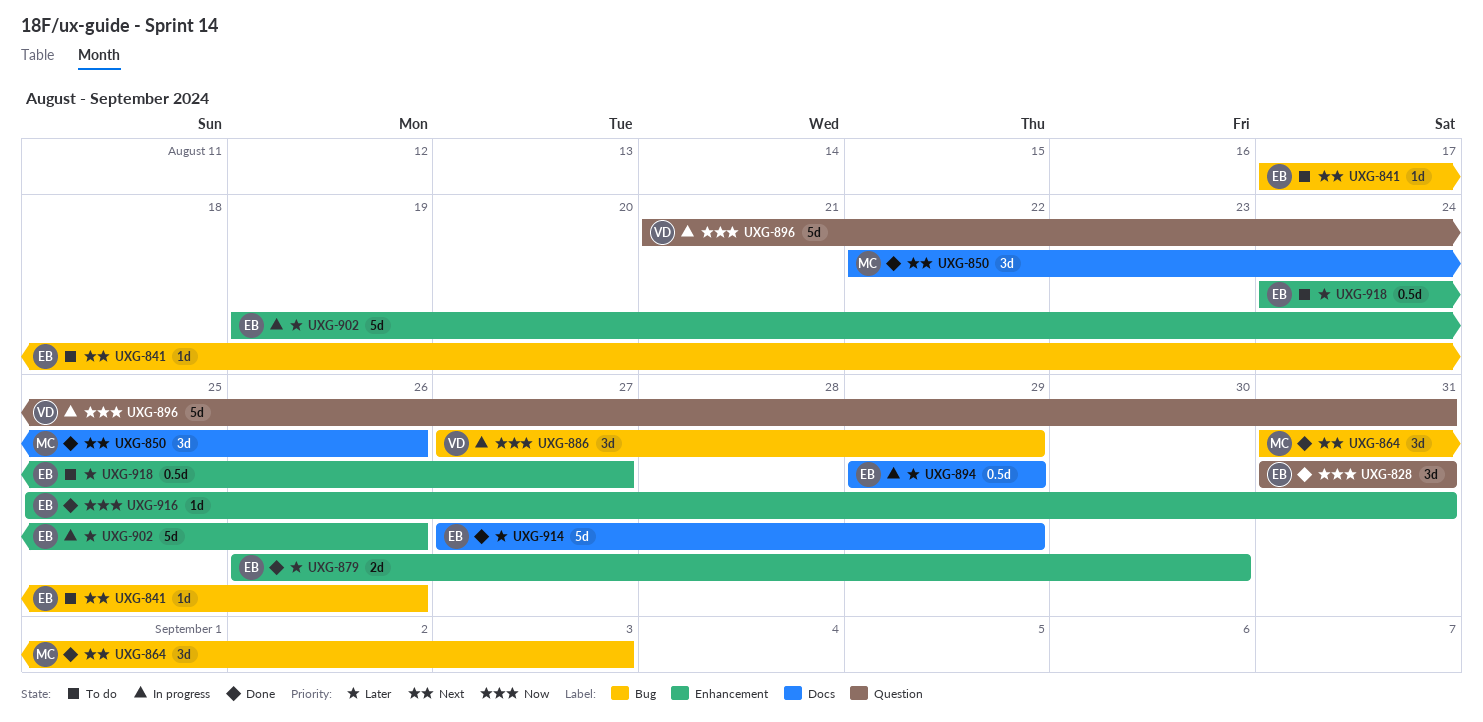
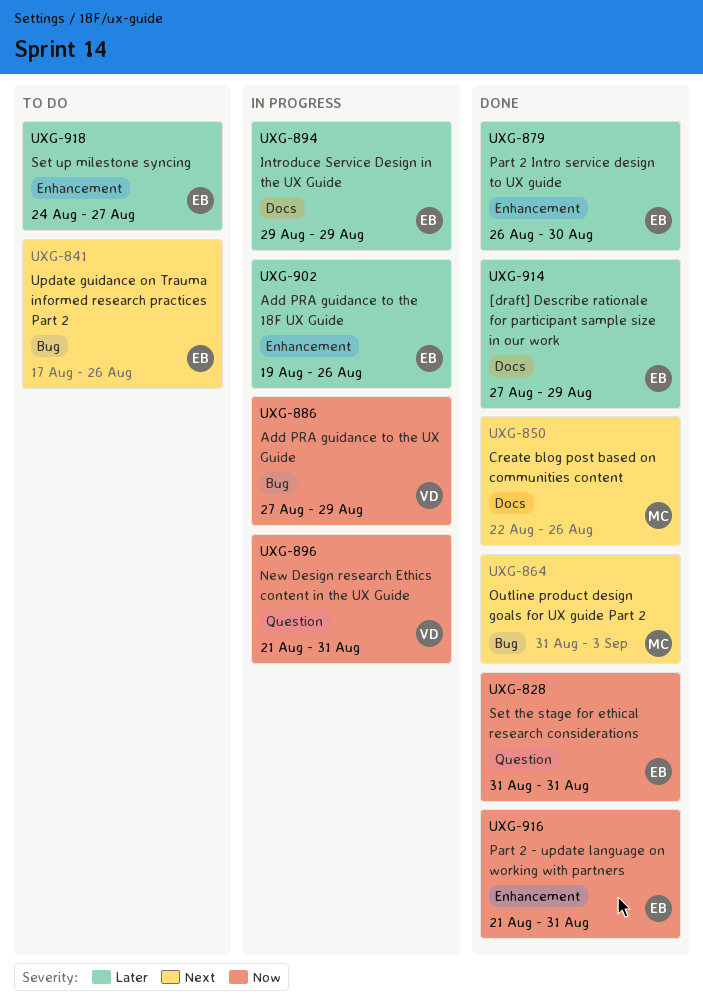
UXG-916, start: Aug 25 -> Aug 21

